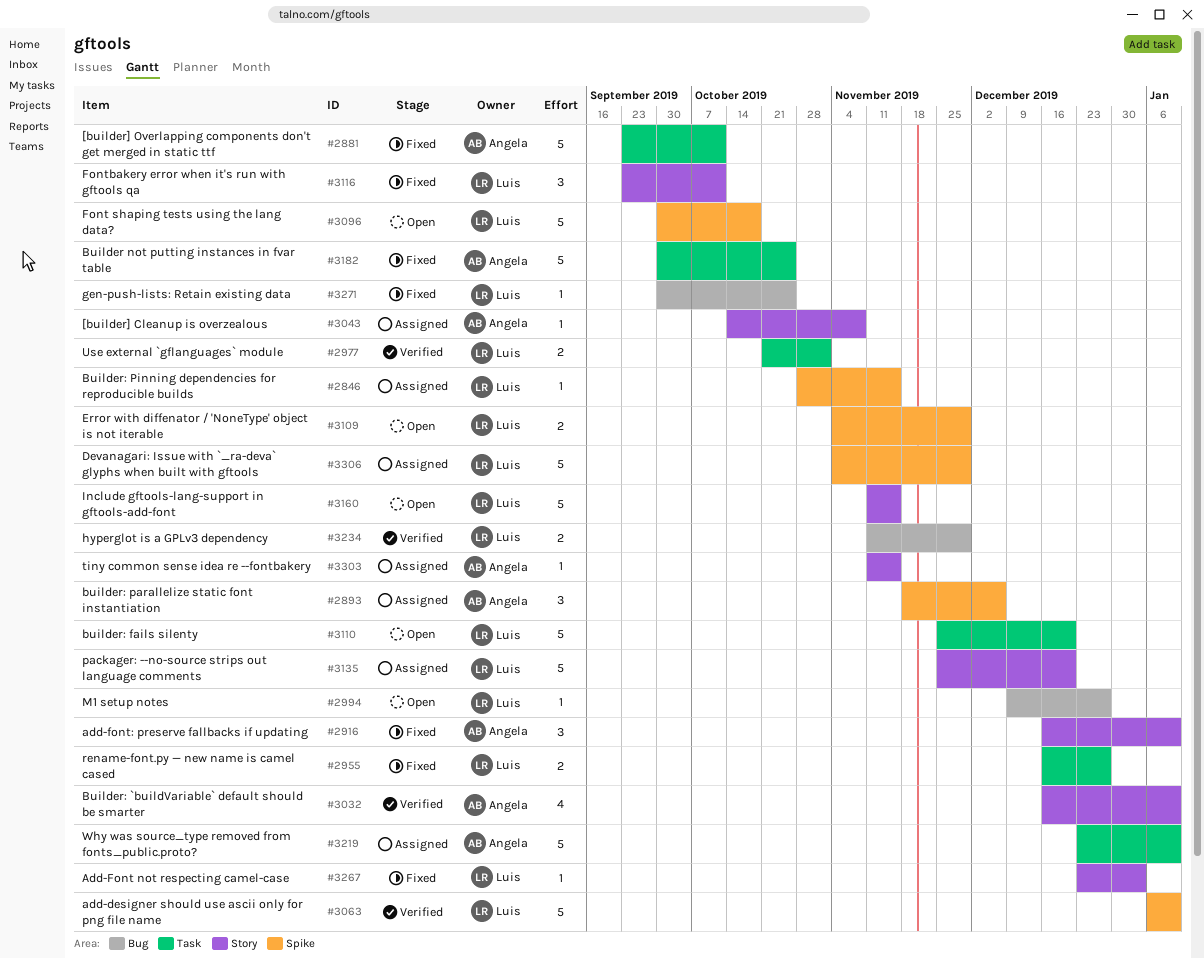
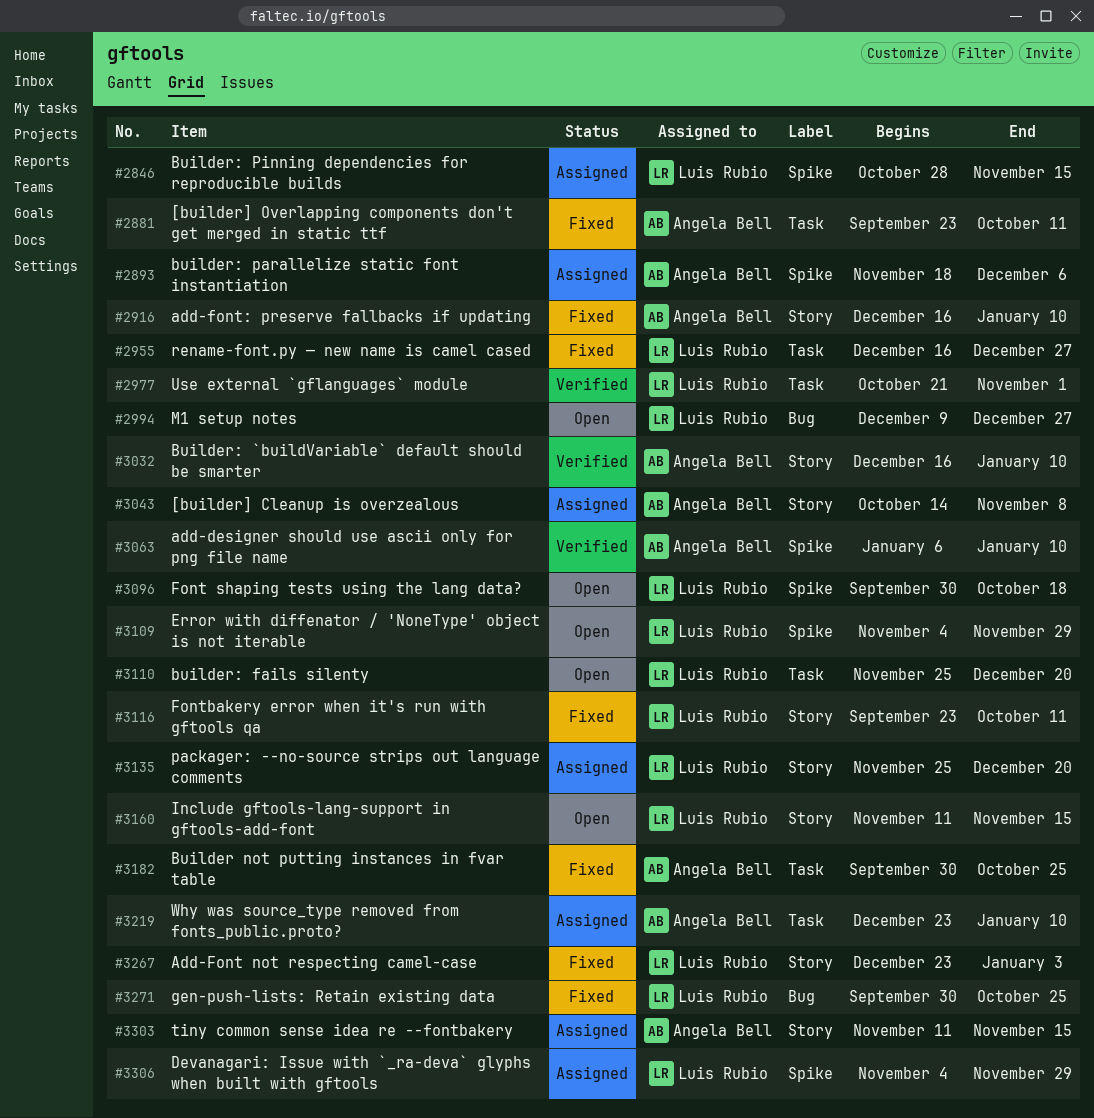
#3063, owner: Luis Rubio -> Angela Bell
#3234: present -> none

